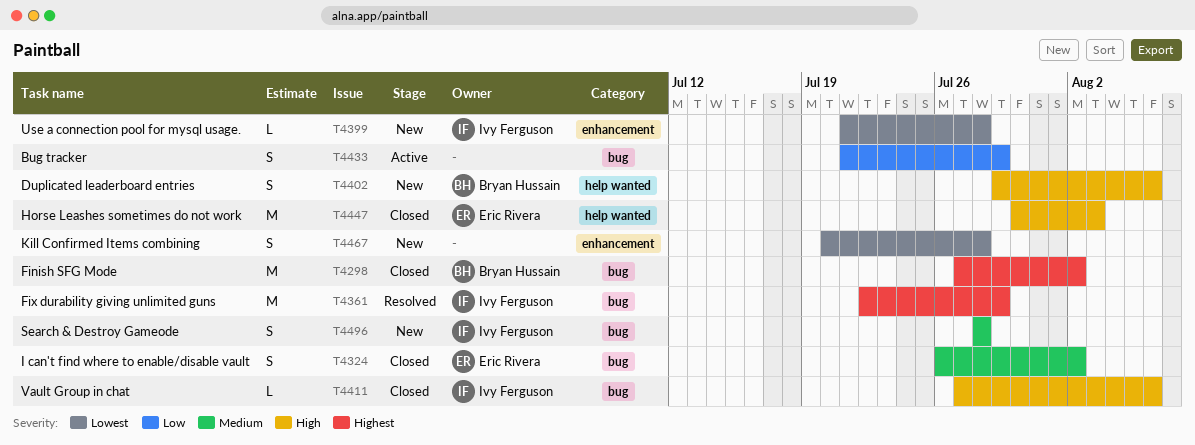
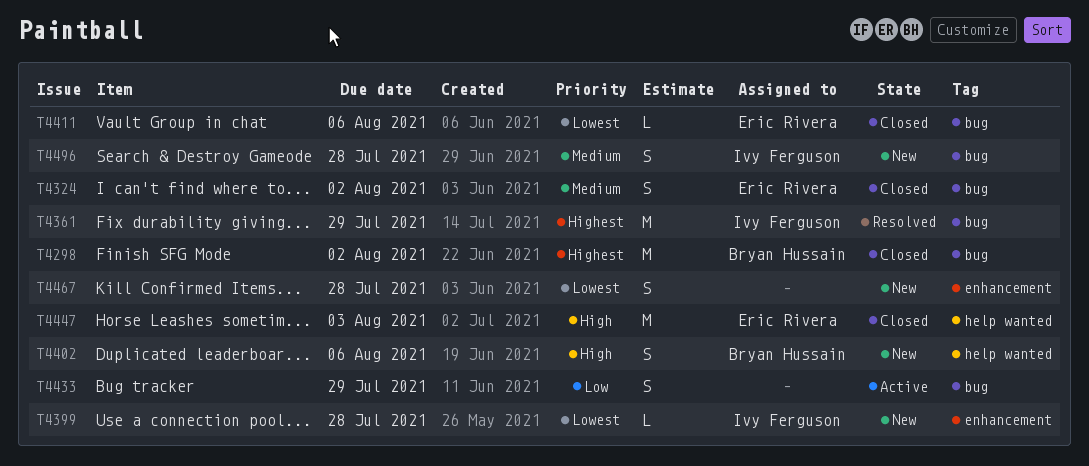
T4411, owner: Ivy Ferguson -> Eric Rivera
T4411, priority: High -> Lowest

